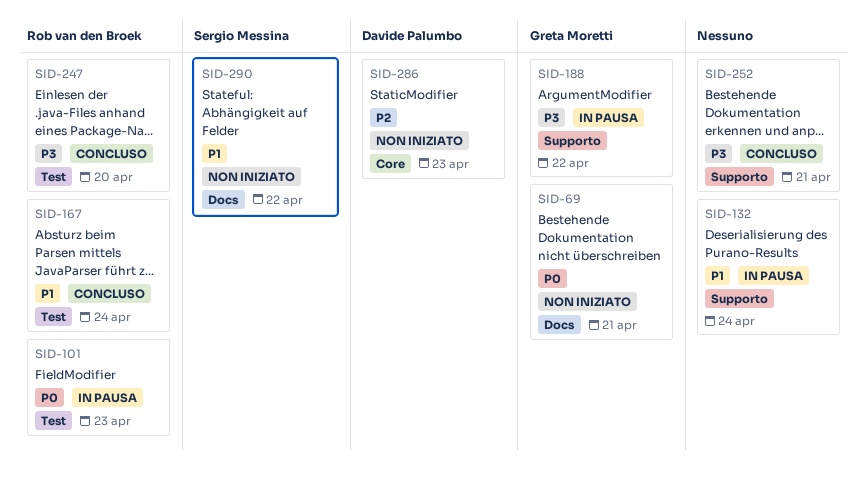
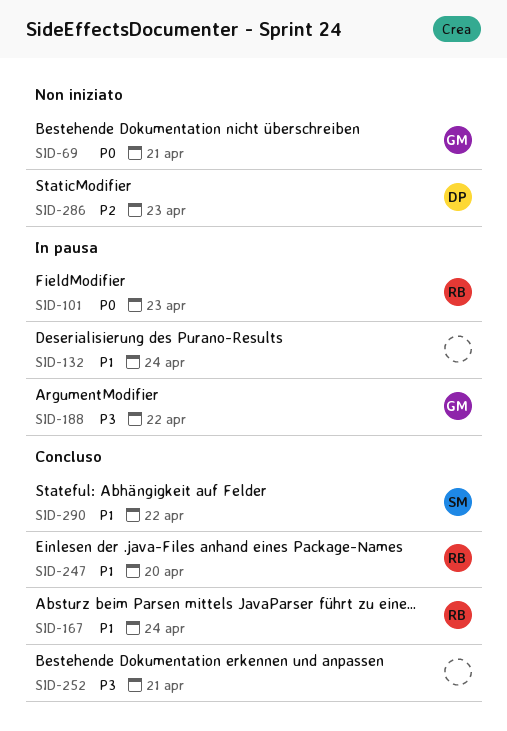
SID-247, priority: P3 -> P1
SID-290, status: Non iniziato -> Concluso

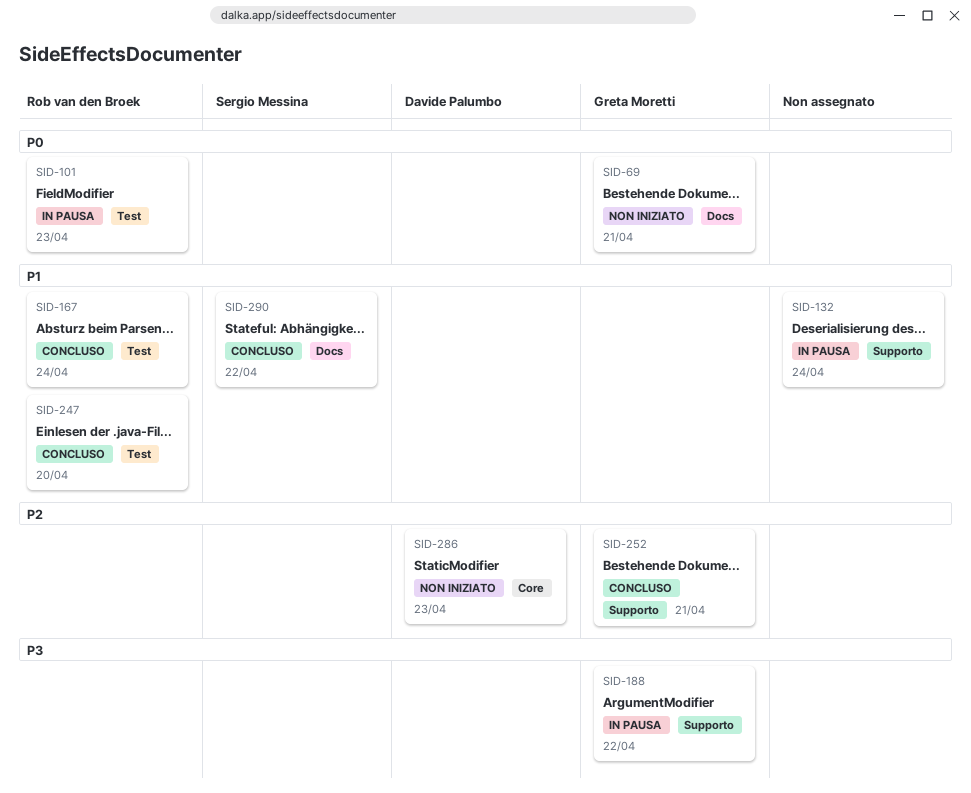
SID-252, owner: none -> Greta Moretti
SID-252, priority: P3 -> P2

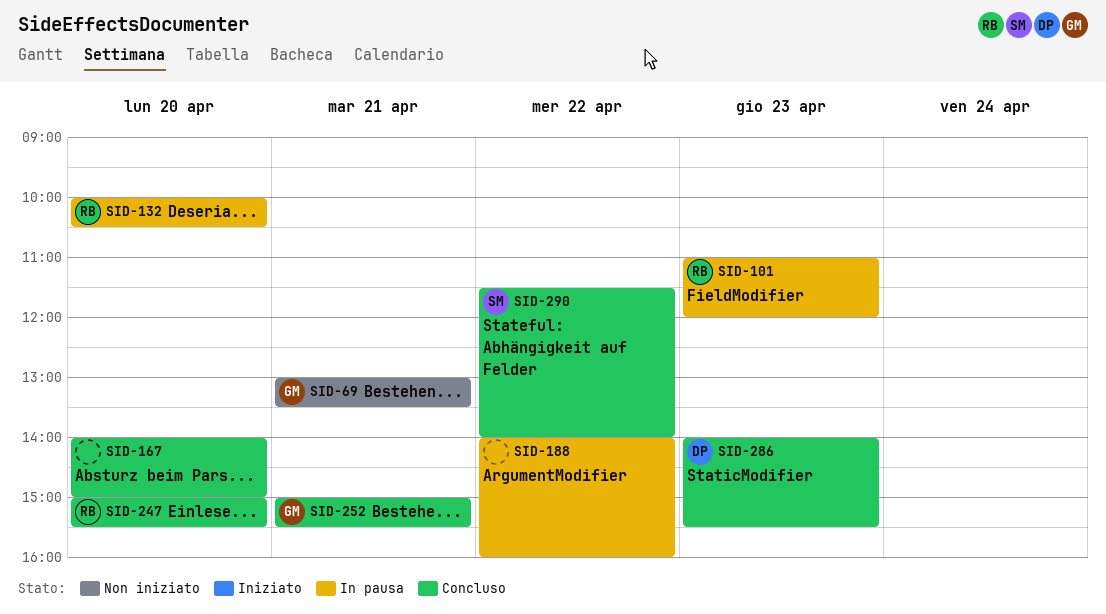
SID-132, owner: none -> Rob van den Broek
SID-132, day: Apr 24 -> Apr 20
SID-167, owner: Rob van den Broek -> none
SID-167, day: Apr 24 -> Apr 20
SID-188, owner: Greta Moretti -> none
SID-286, status: Non iniziato -> Concluso

